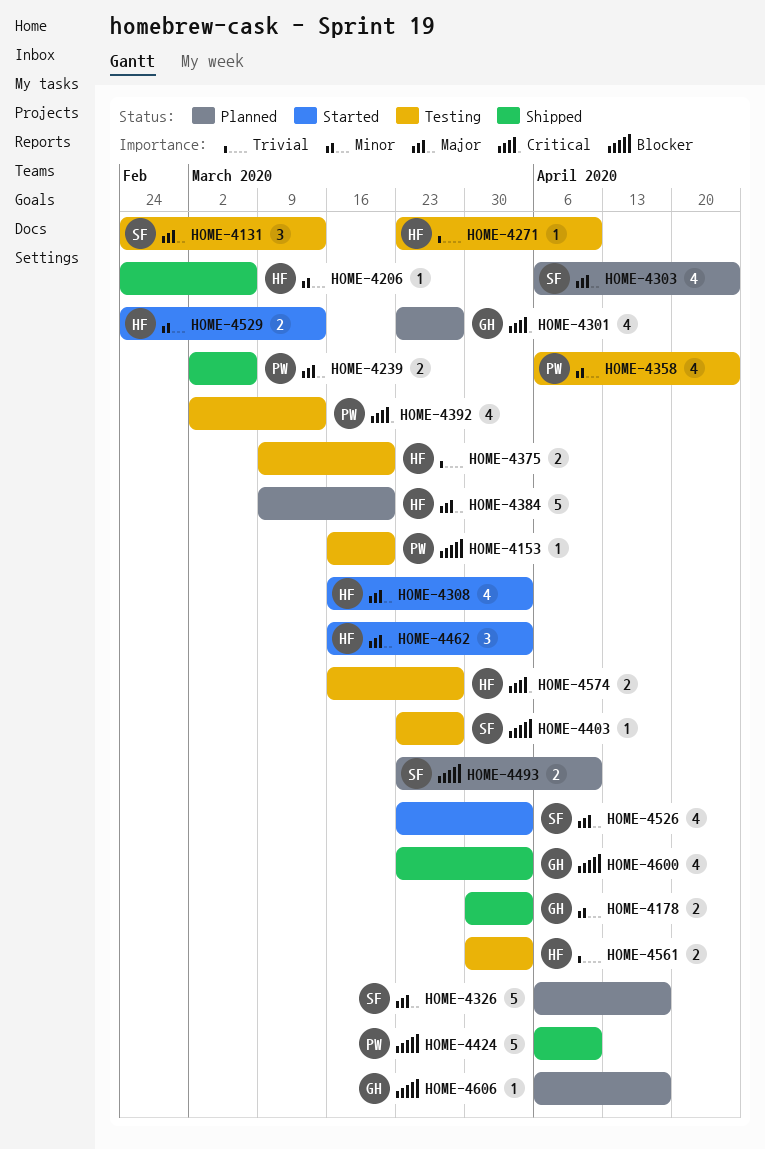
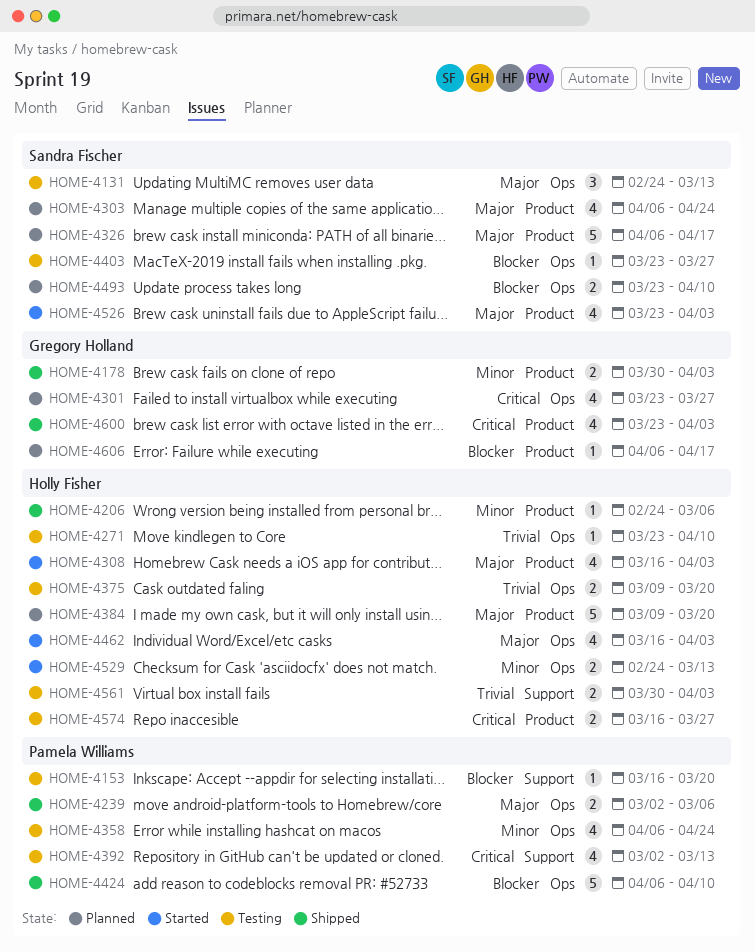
HOME-4462, estimate: 3 -> 4
HOME-4600, priority: Blocker -> Critical

